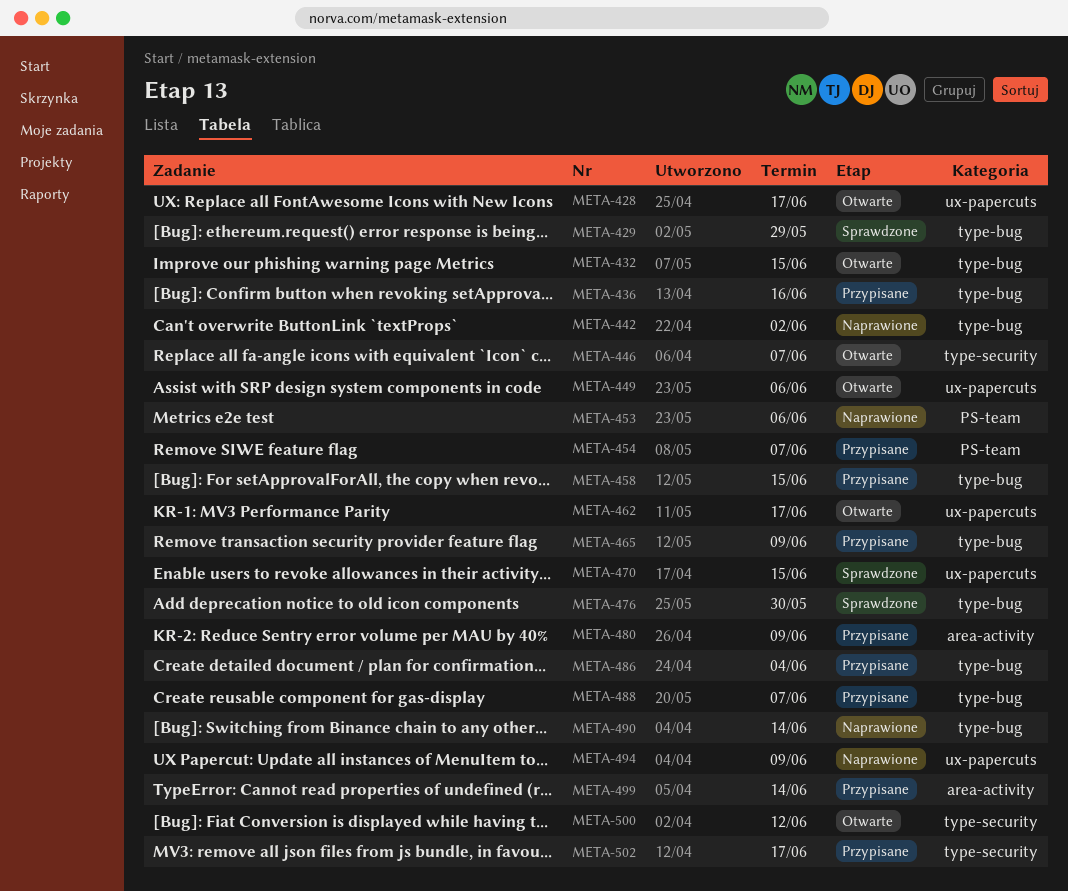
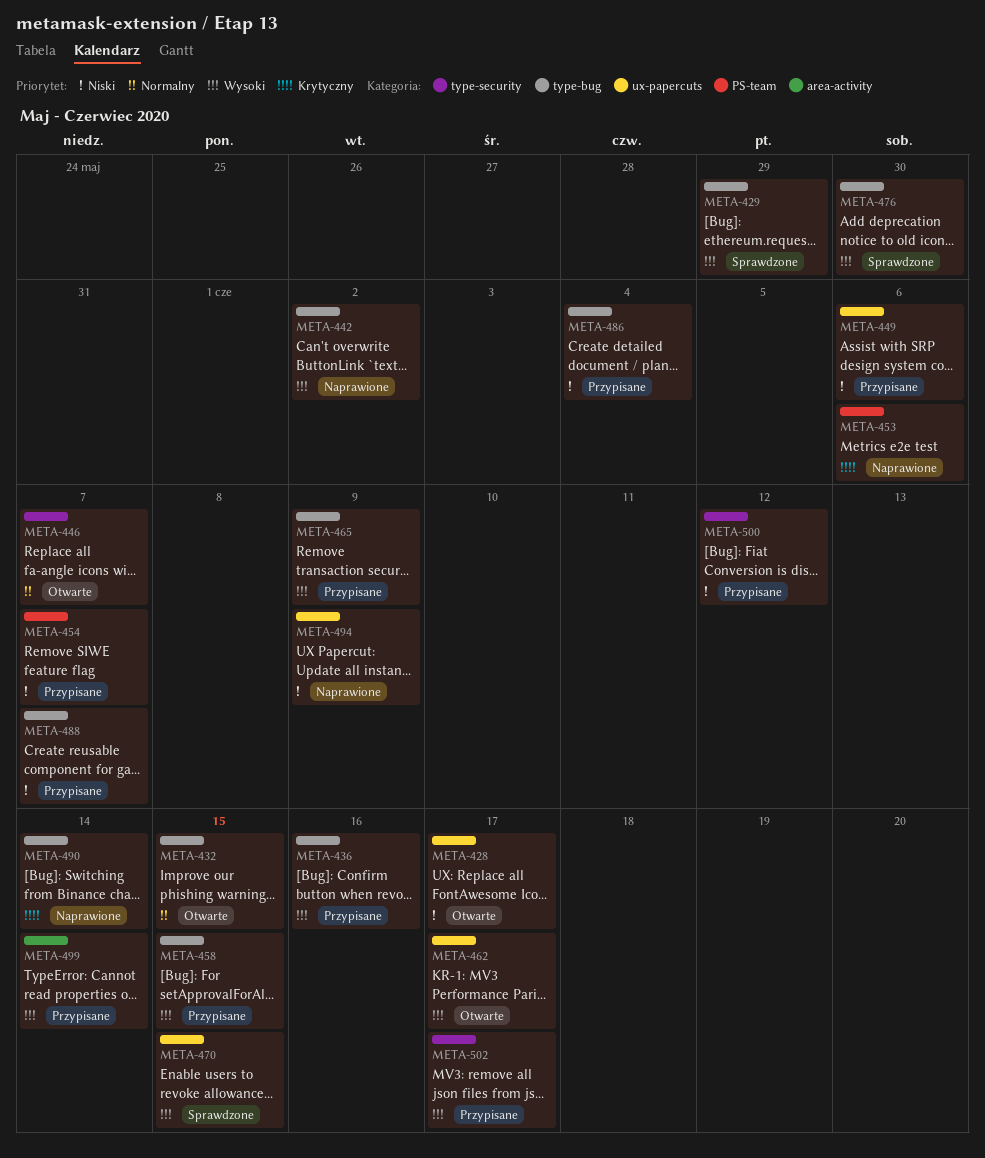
META-449, status: Otwarte -> Przypisane
META-480: present -> none
META-500, status: Otwarte -> Przypisane

